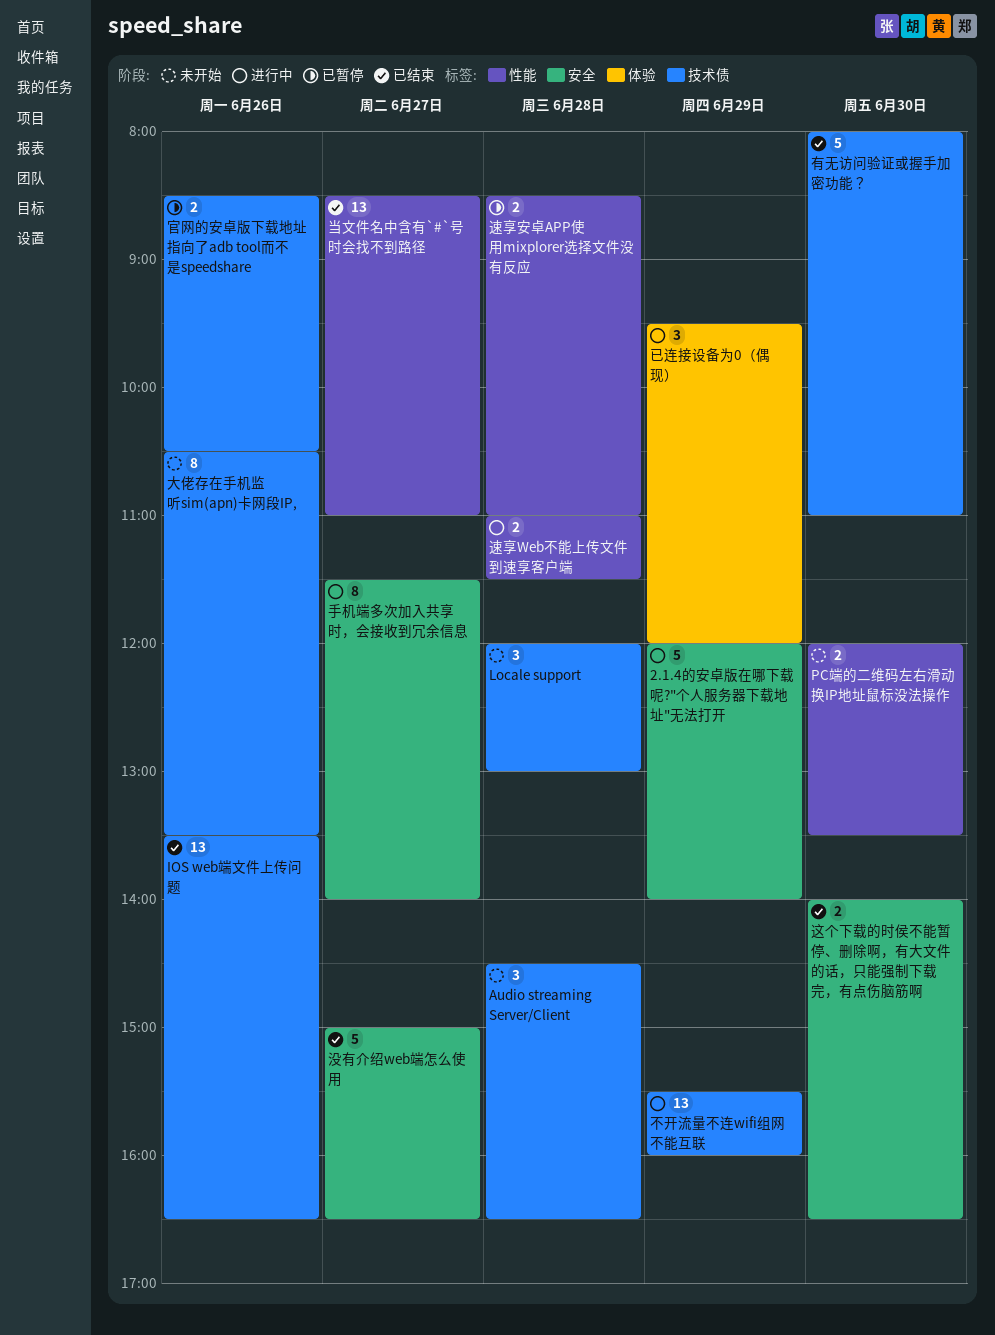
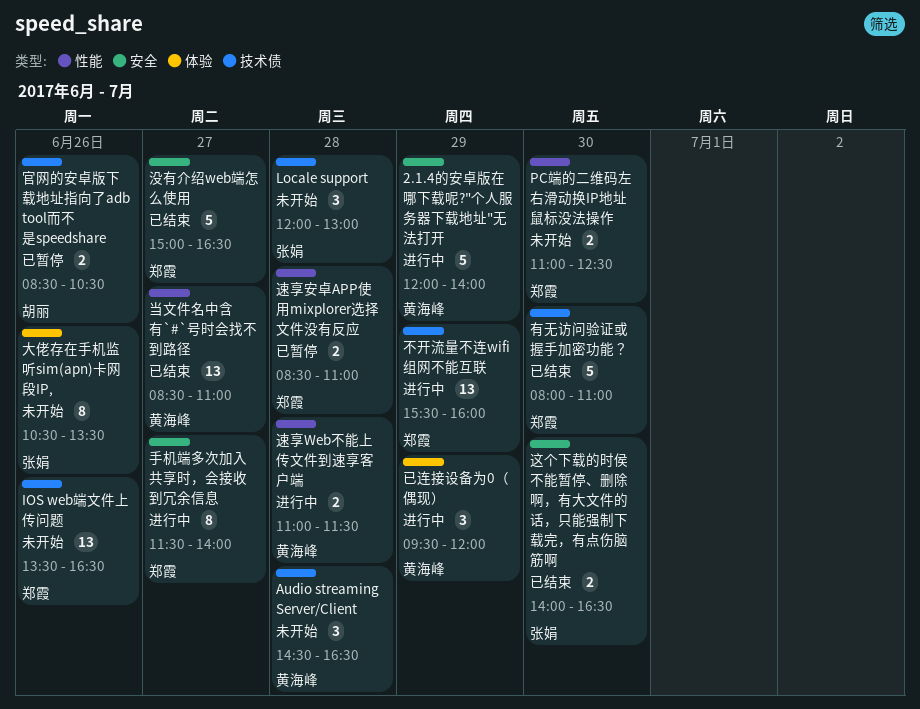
IOS web端文件上传问题, status: 已结束 -> 未开始
PC端的二维码左右滑动换IP地址鼠标没法操作, begins: 12:00 -> 11:00
PC端的二维码左右滑动换IP地址鼠标没法操作, ends: 13:30 -> 12:30
大佬存在手机监听sim(apn)卡网段IP,, label: 技术债 -> 体验

